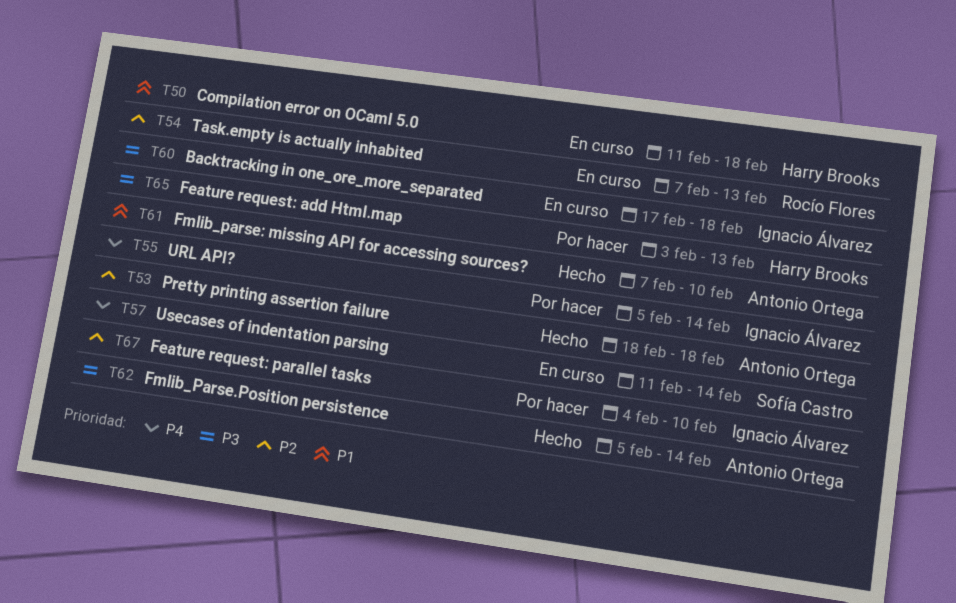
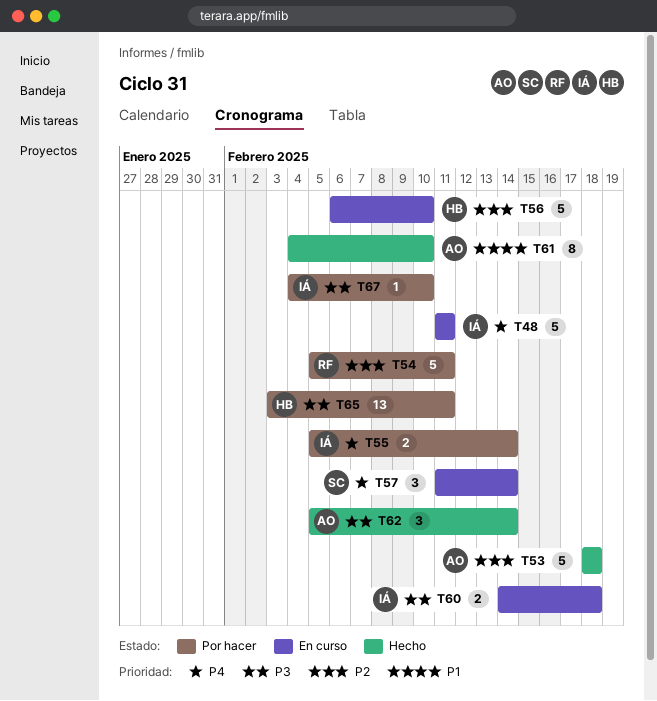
T48: none -> present
T50: present -> none
T54, status: En curso -> Por hacer
T54, start: Feb 7 -> Feb 5
T54, due: Feb 13 -> Feb 11
T56: none -> present
T60, start: Feb 17 -> Feb 14
T61, start: Feb 7 -> Feb 4
T65, due: Feb 13 -> Feb 11
T67, priority: P2 -> P3

